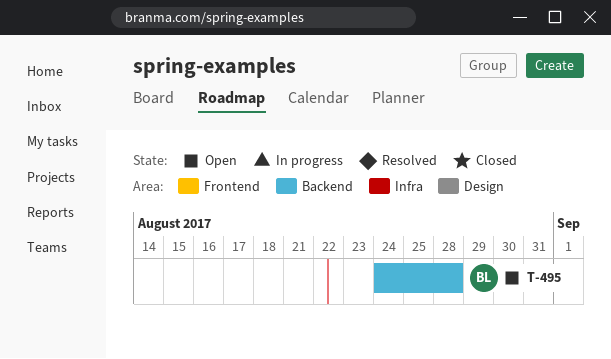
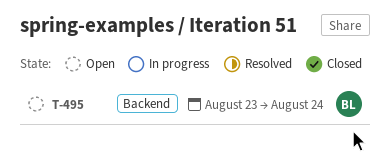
T-495, start: Aug 24 -> Aug 23
T-495, due: Aug 28 -> Aug 24

